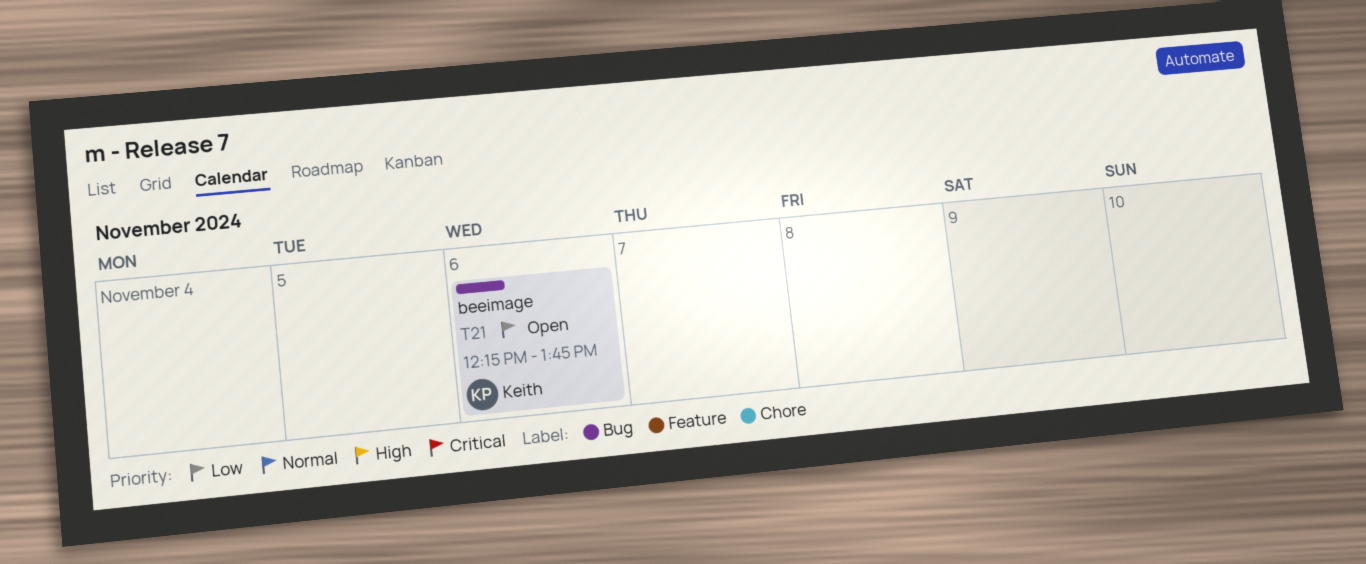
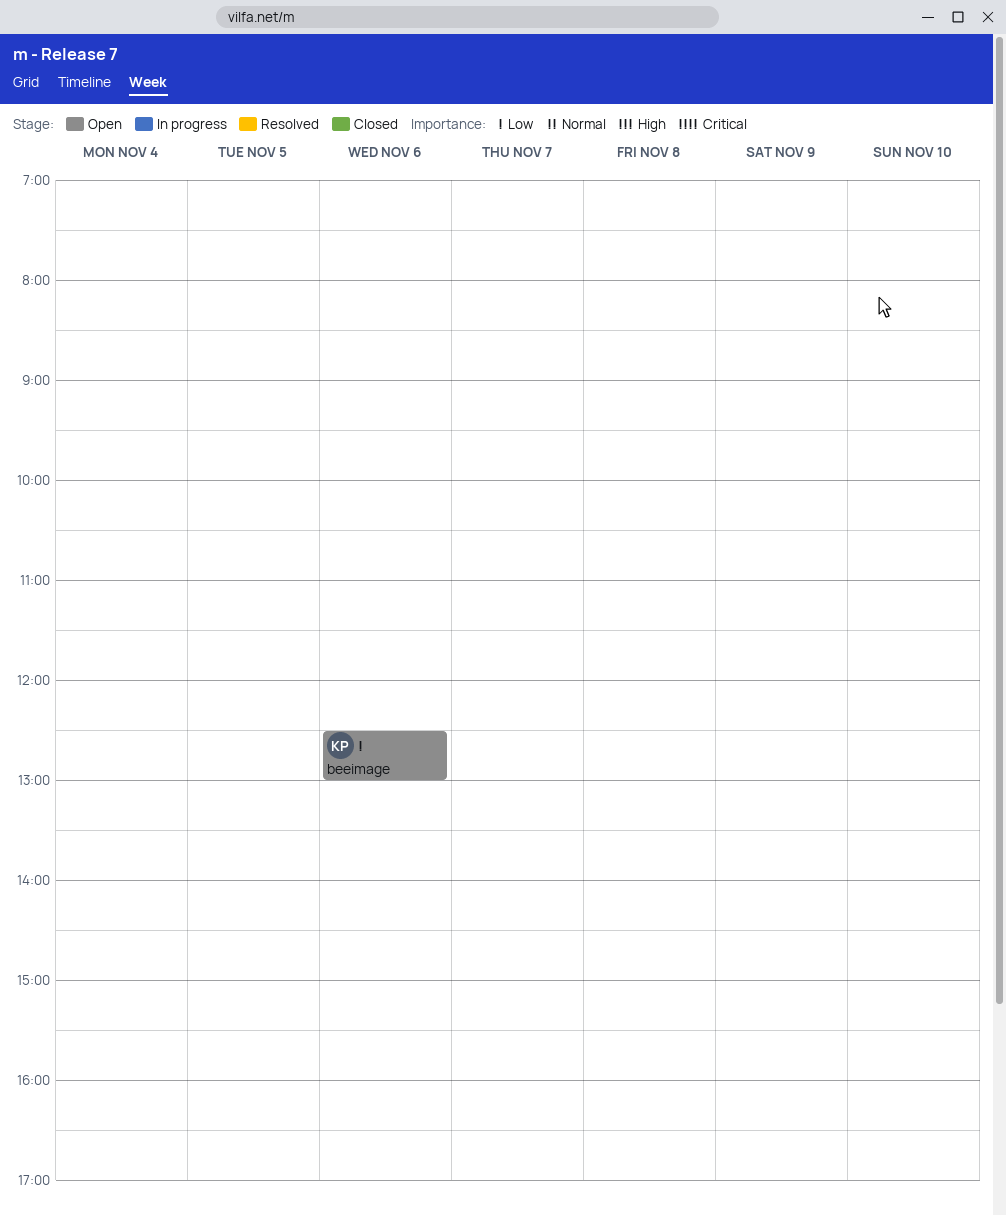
beeimage, begins: 12:15 -> 12:30
beeimage, ends: 13:45 -> 13:00

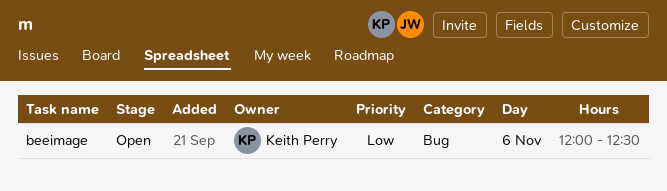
beeimage, begins: 12:30 -> 12:00
beeimage, ends: 13:00 -> 12:30

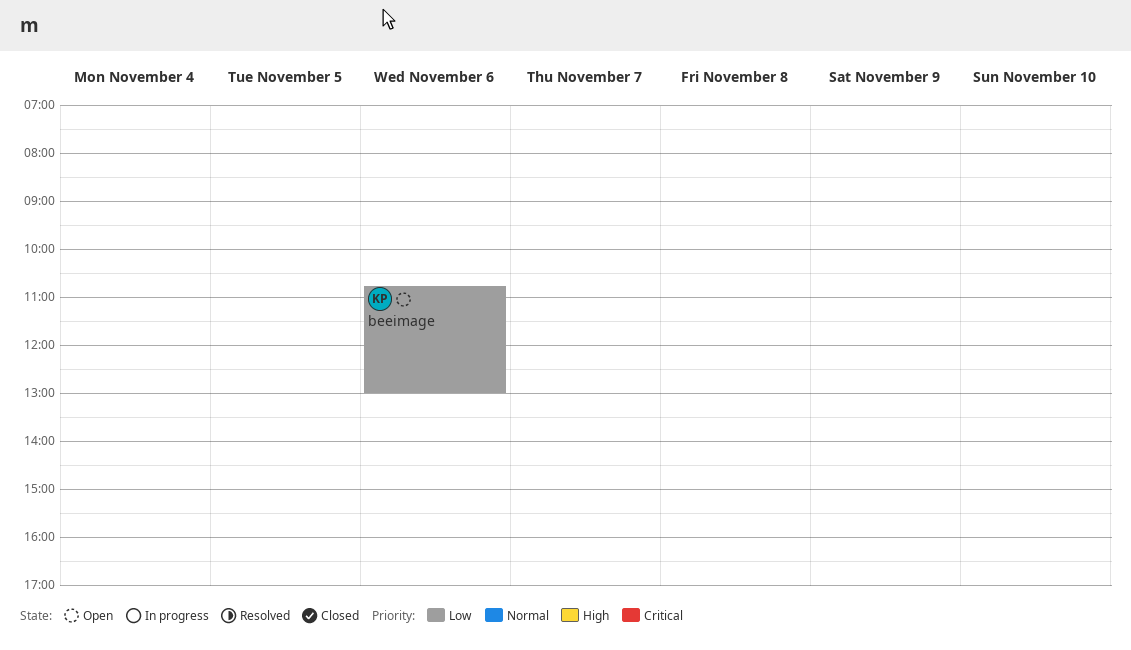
beeimage, begins: 12:00 -> 10:45
beeimage, ends: 12:30 -> 13:00

